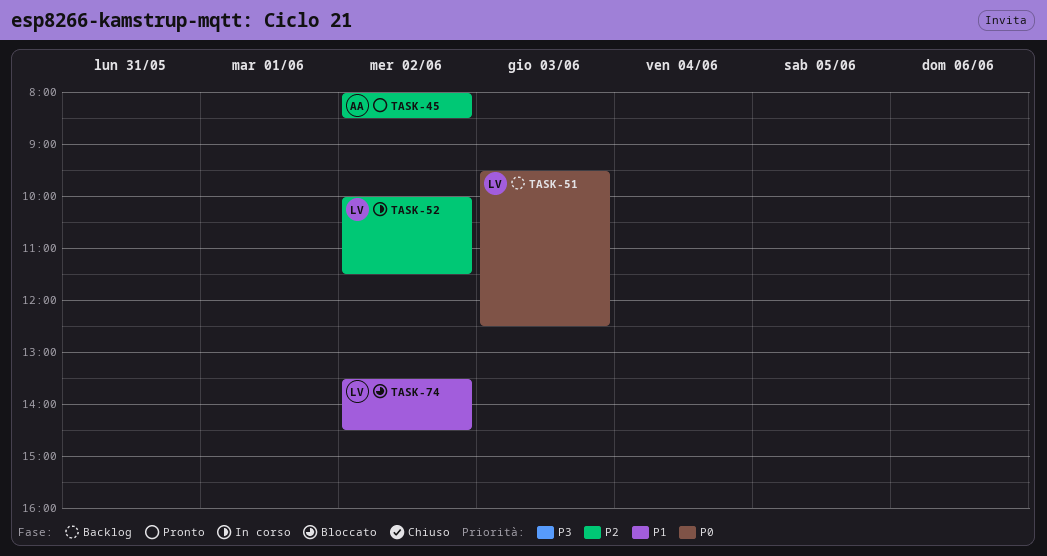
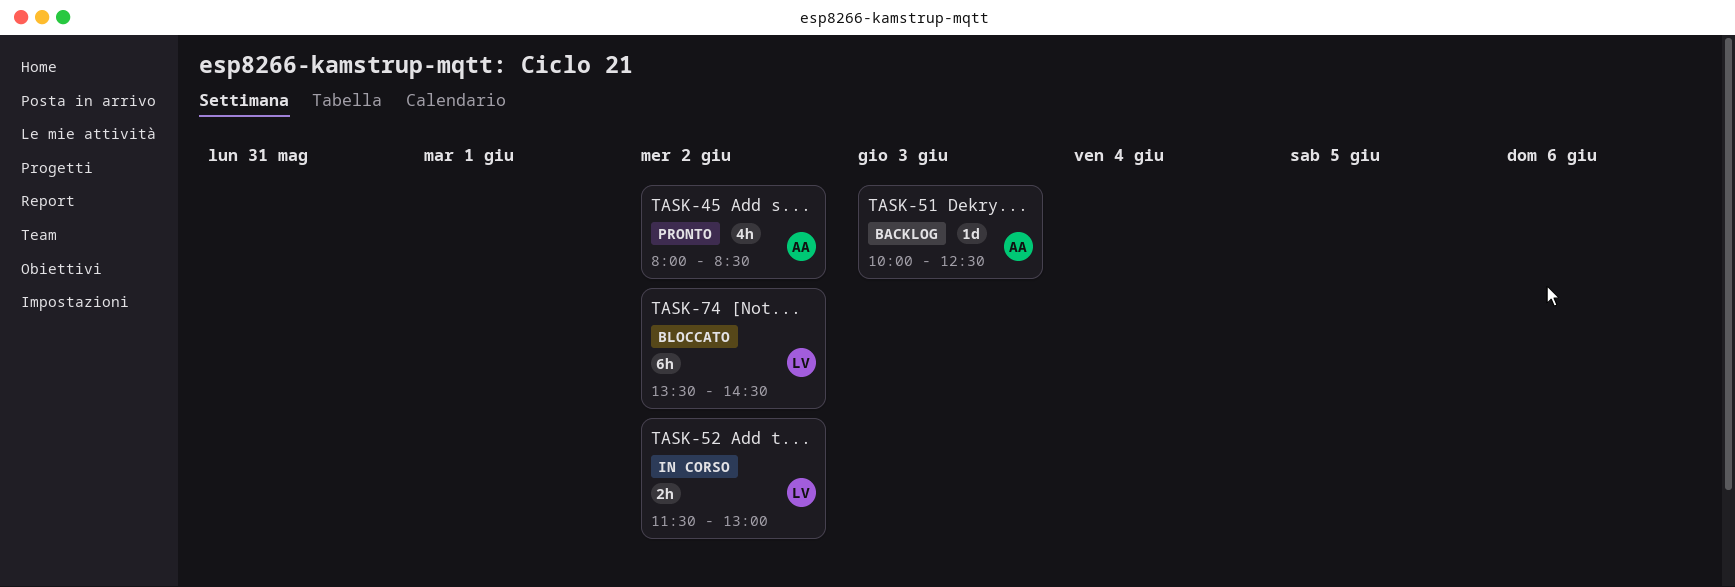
TASK-51, owner: LV -> AA
TASK-51, begins: 09:30 -> 10:00
TASK-52, begins: 10:00 -> 11:30
TASK-52, ends: 11:30 -> 13:00

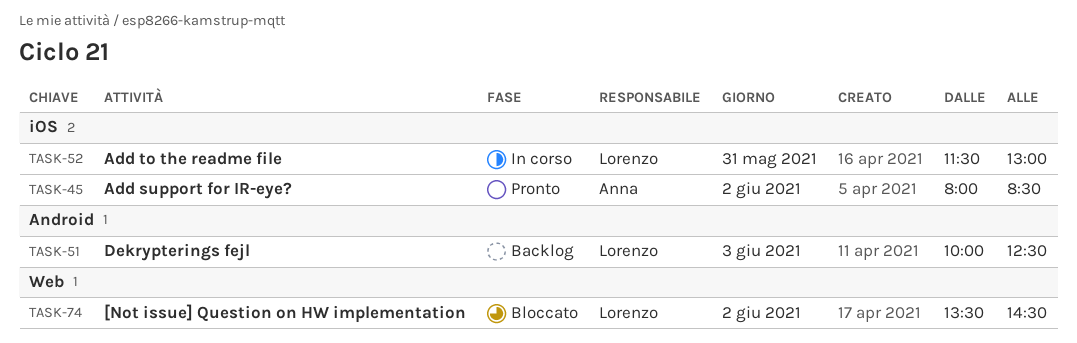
TASK-51, owner: Anna -> Lorenzo
TASK-52, day: Jun 2 -> May 31

